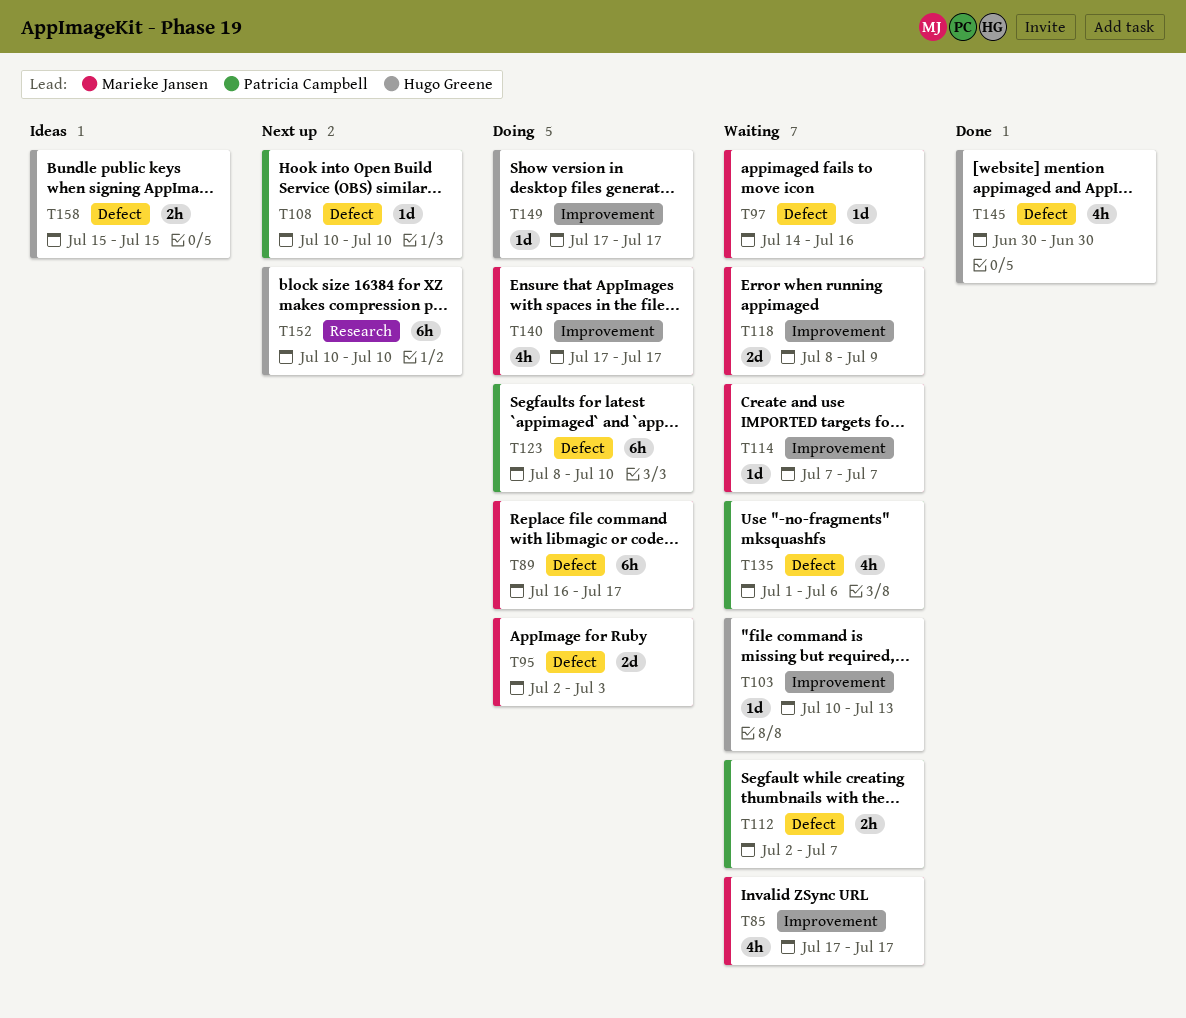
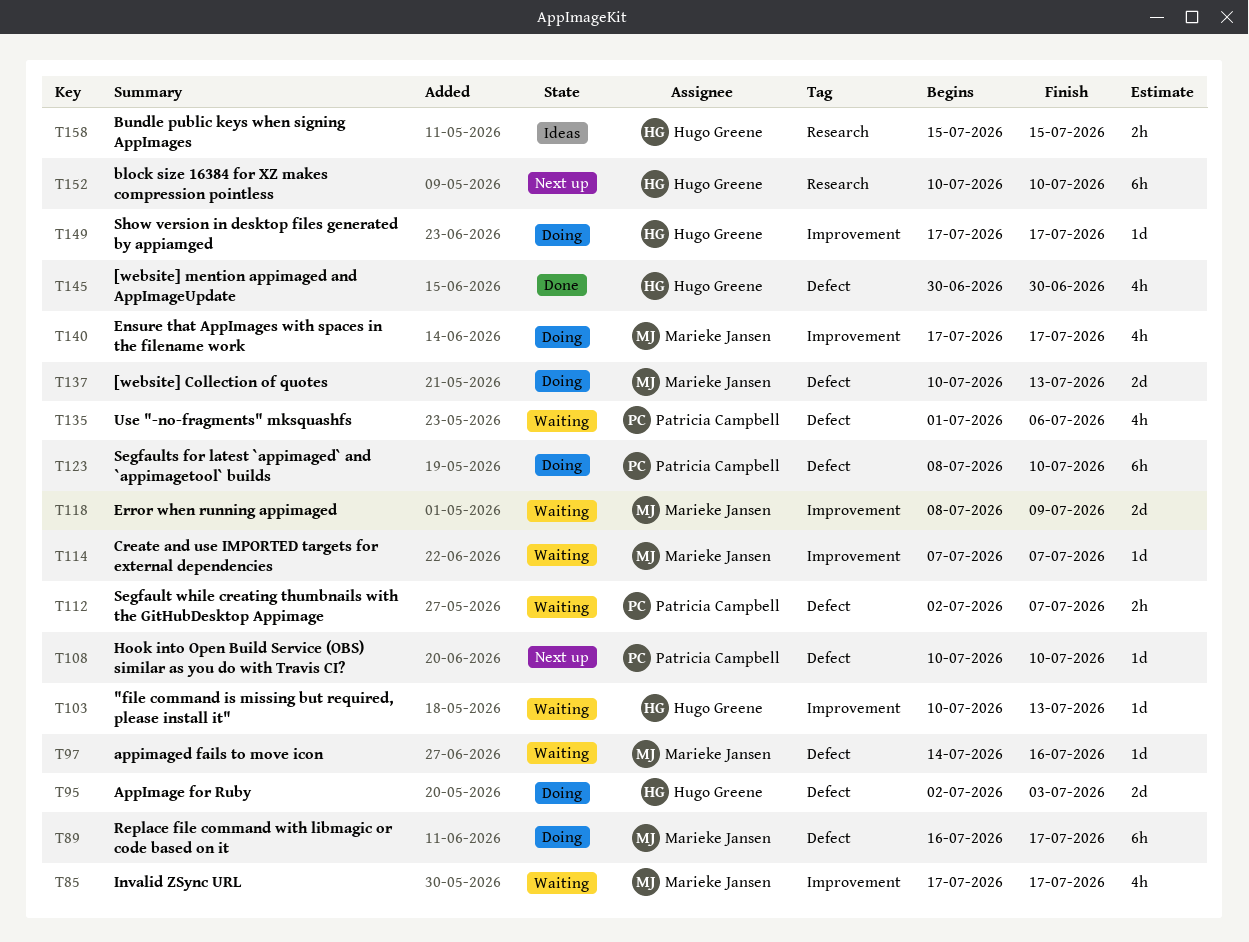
T95, owner: Marieke Jansen -> Hugo Greene
T137: none -> present
T158, label: Defect -> Research

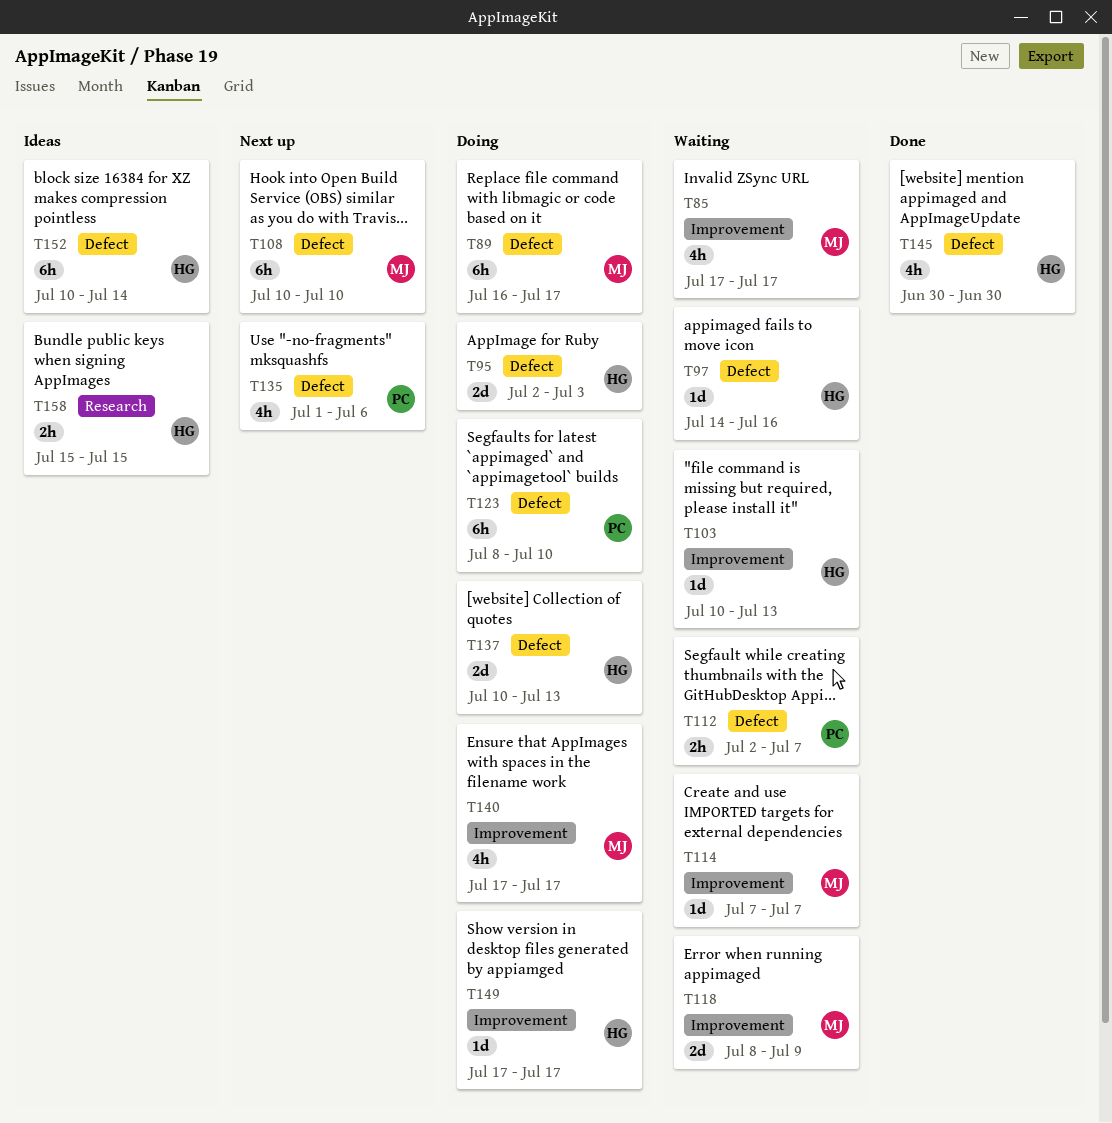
T97, owner: Marieke Jansen -> Hugo Greene
T108, owner: Patricia Campbell -> Marieke Jansen
T108, estimate: 1d -> 6h
T135, status: Waiting -> Next up
T137, owner: Marieke Jansen -> Hugo Greene
T152, status: Next up -> Ideas
T152, label: Research -> Defect
T152, due: Jul 10 -> Jul 14

